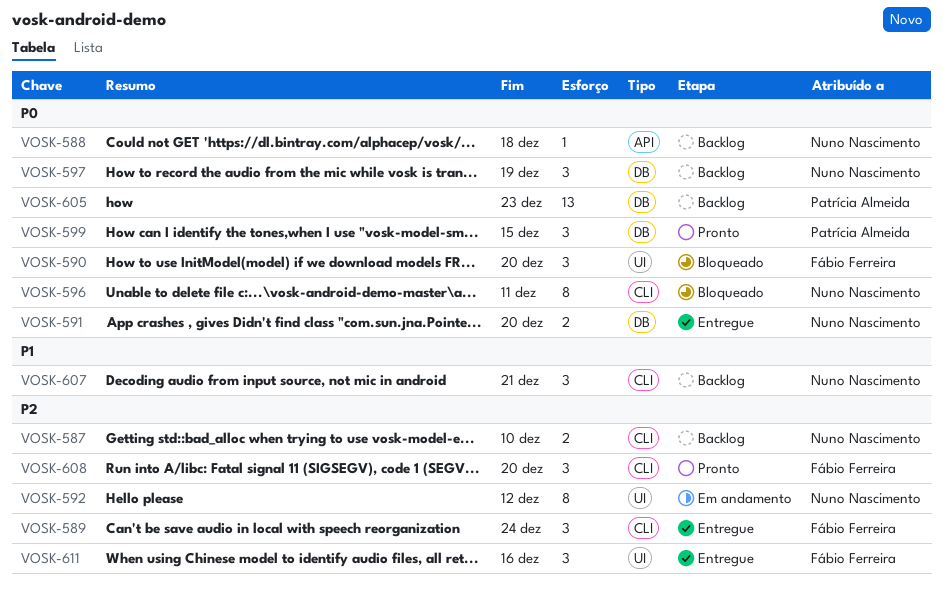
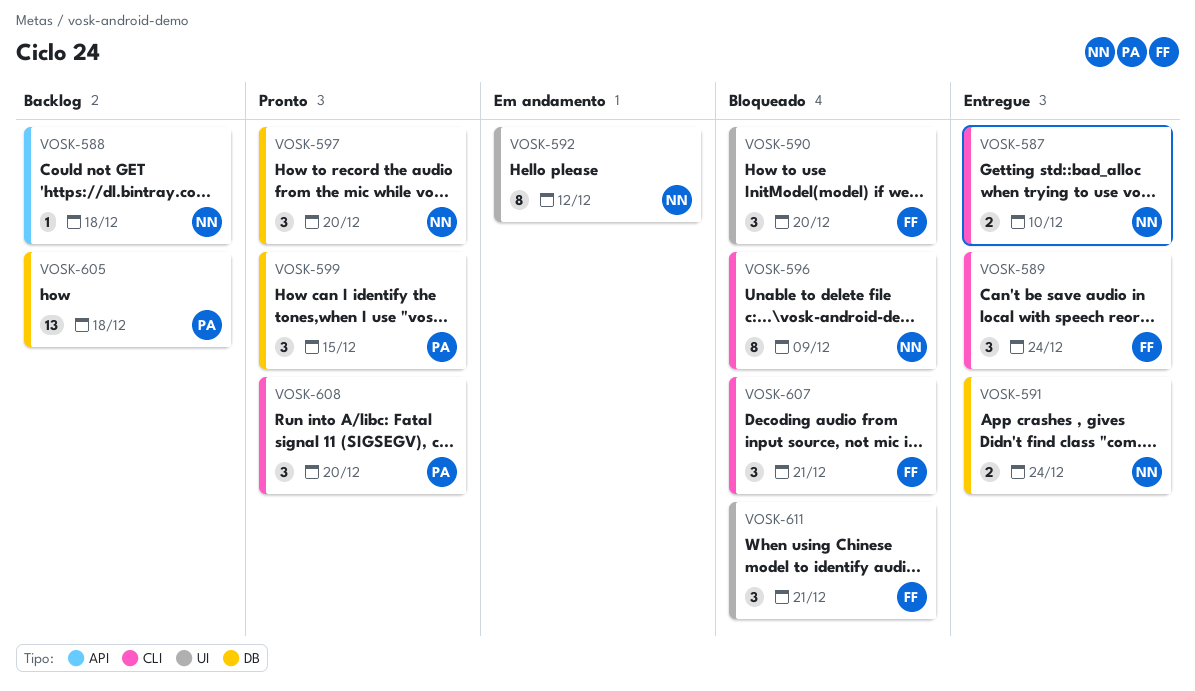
VOSK-587, status: Backlog -> Entregue
VOSK-591, due: Dec 20 -> Dec 24
VOSK-596, due: Dec 11 -> Dec 9
VOSK-597, status: Backlog -> Pronto
VOSK-597, due: Dec 19 -> Dec 20
VOSK-605, due: Dec 23 -> Dec 18
VOSK-607, status: Backlog -> Bloqueado
VOSK-607, owner: Nuno Nascimento -> Fábio Ferreira
VOSK-608, owner: Fábio Ferreira -> Patrícia Almeida
VOSK-611, status: Entregue -> Bloqueado
VOSK-611, due: Dec 16 -> Dec 21

